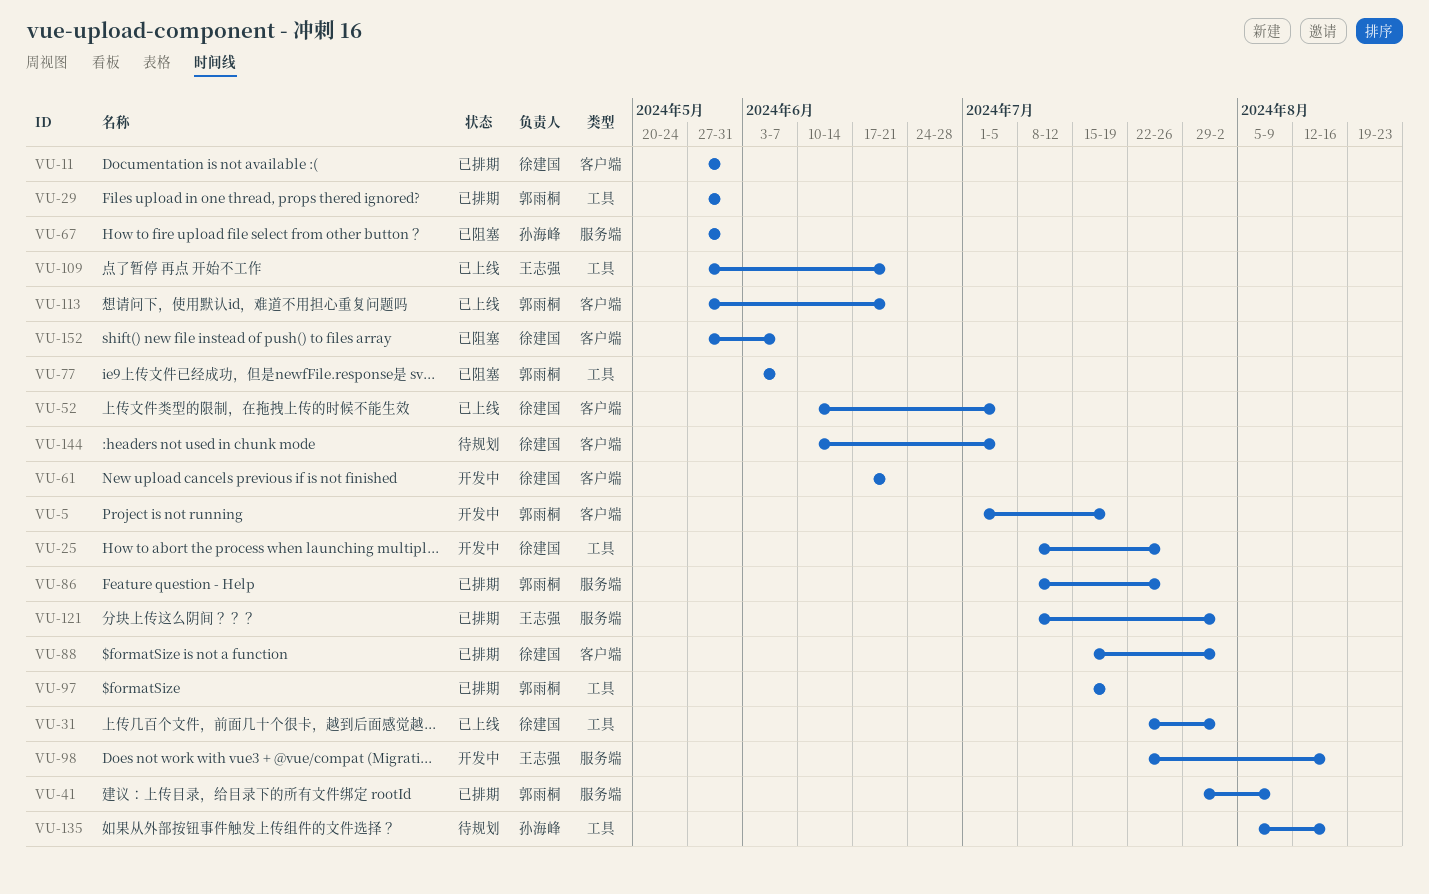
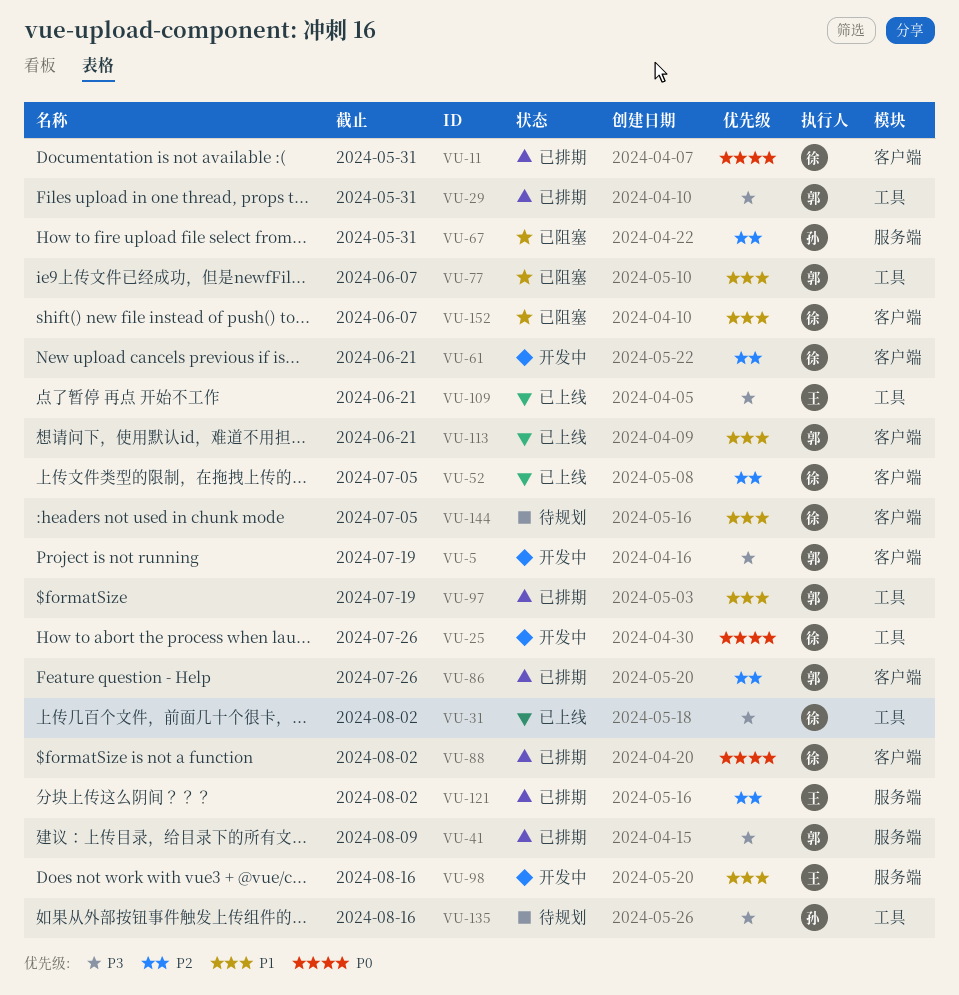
VU-86, label: 服务端 -> 客户端

